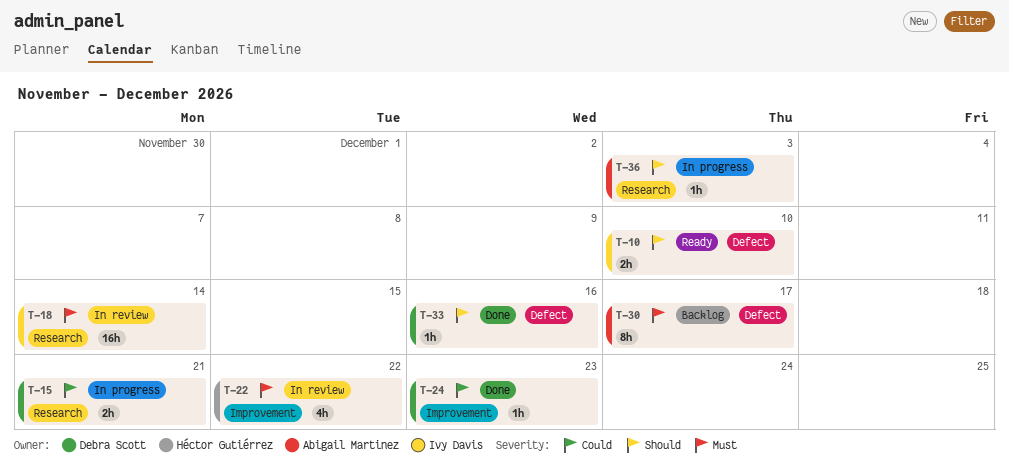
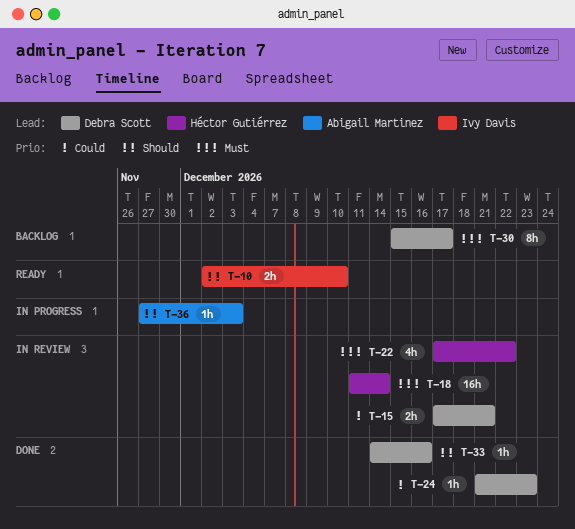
T-15, status: In progress -> In review
T-18, owner: Ivy Davis -> Héctor Gutiérrez
T-30, owner: Abigail Martinez -> Debra Scott

